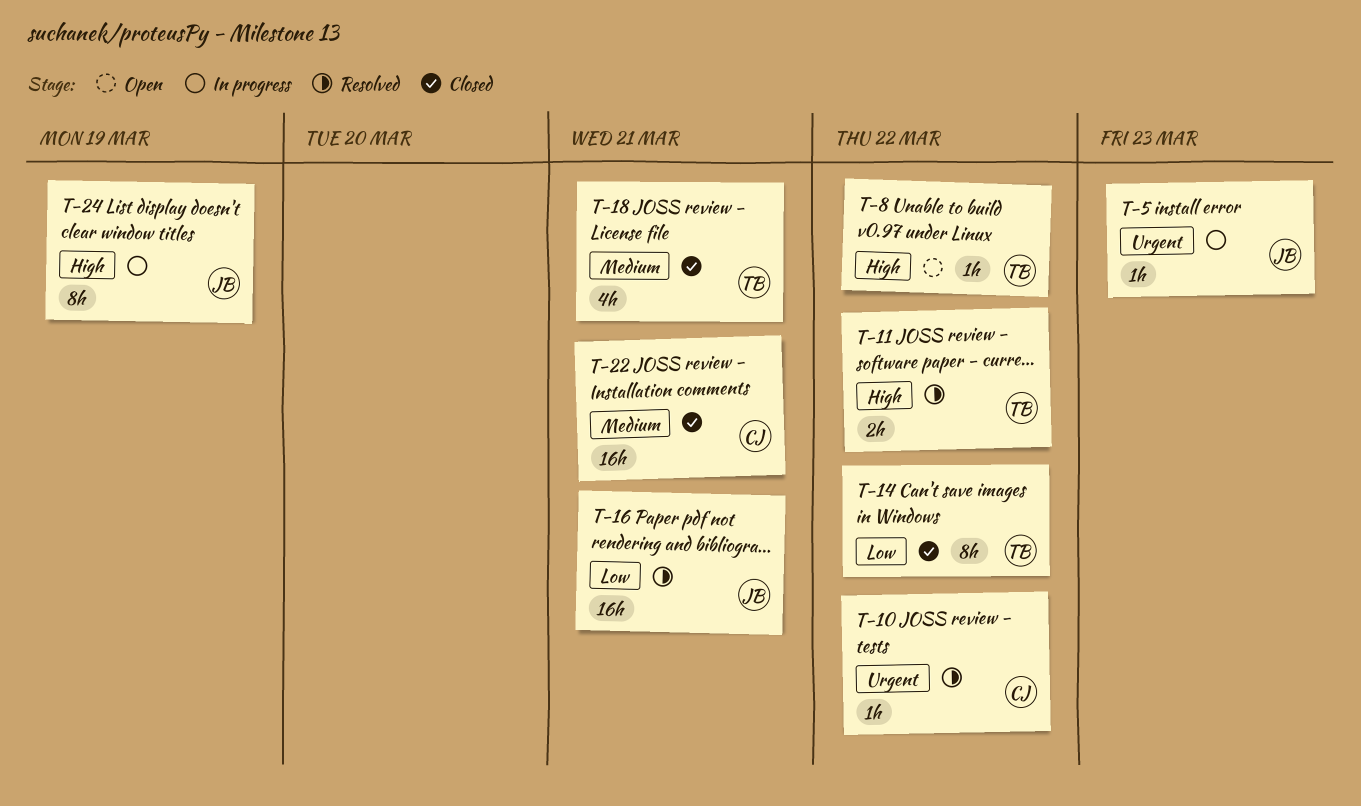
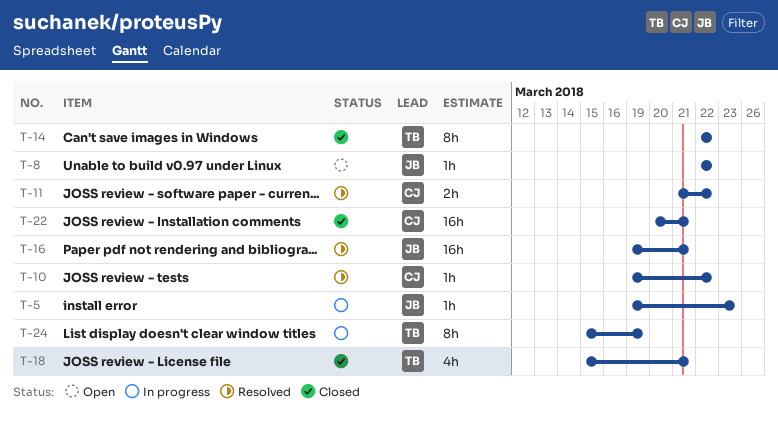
T-8, owner: TB -> JB
T-11, owner: TB -> CJ
T-24, owner: JB -> TB

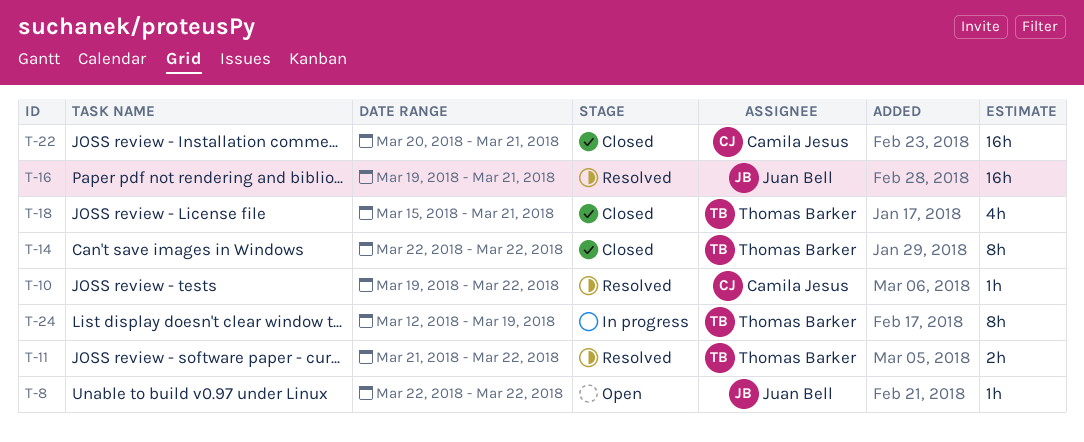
T-5: present -> none
T-11, owner: Camila Jesus -> Thomas Barker
T-24, start: Mar 15 -> Mar 12

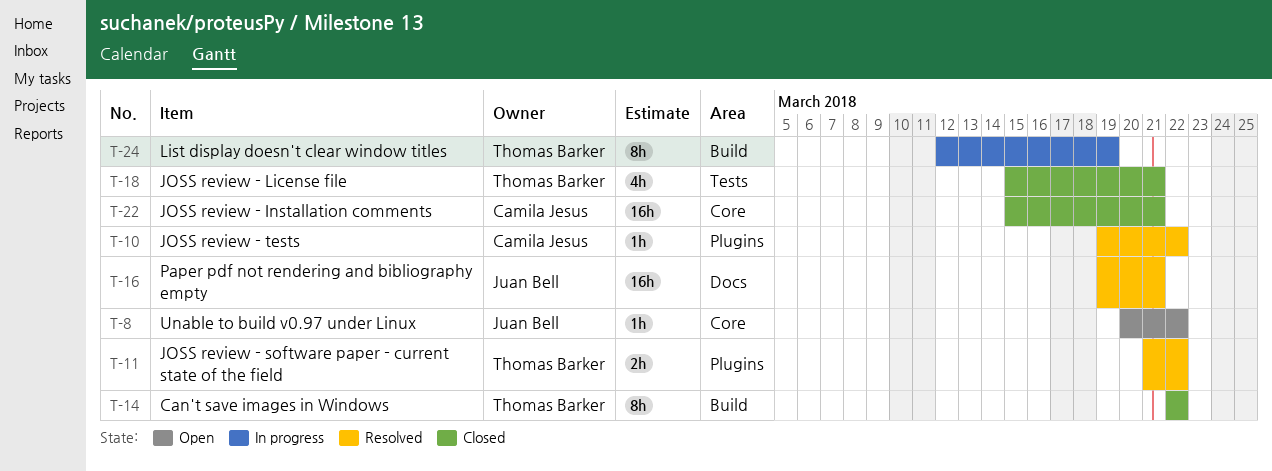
T-8, start: Mar 22 -> Mar 20
T-22, start: Mar 20 -> Mar 15

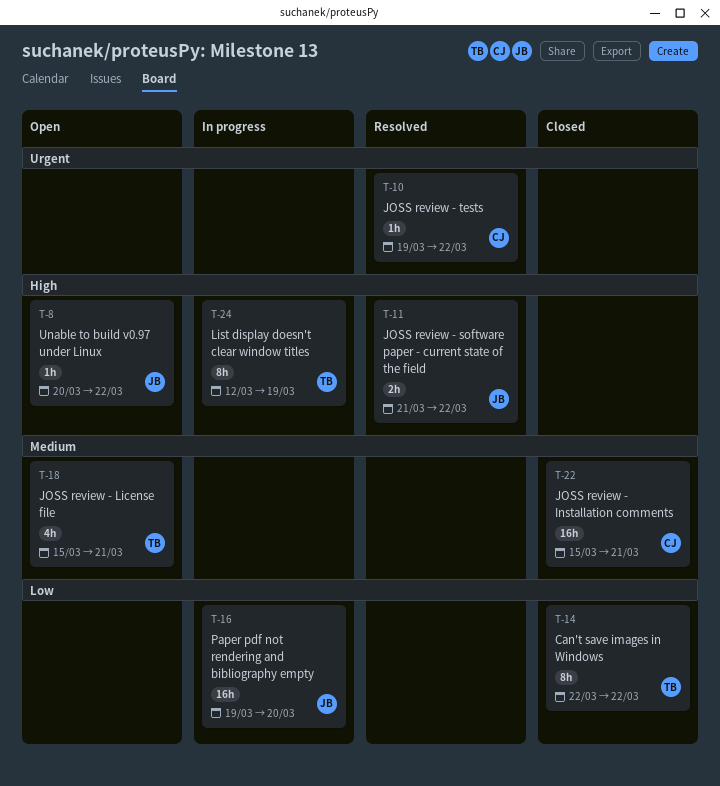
T-11, owner: Thomas Barker -> Juan Bell
T-16, status: Resolved -> In progress
T-16, due: Mar 21 -> Mar 20
T-18, status: Closed -> Open

